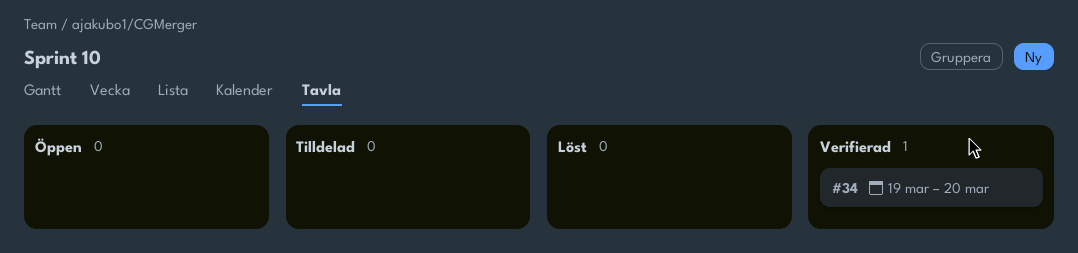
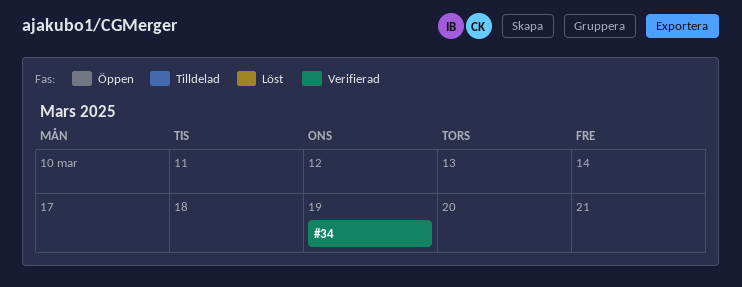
#34, due: Mar 20 -> Mar 19

